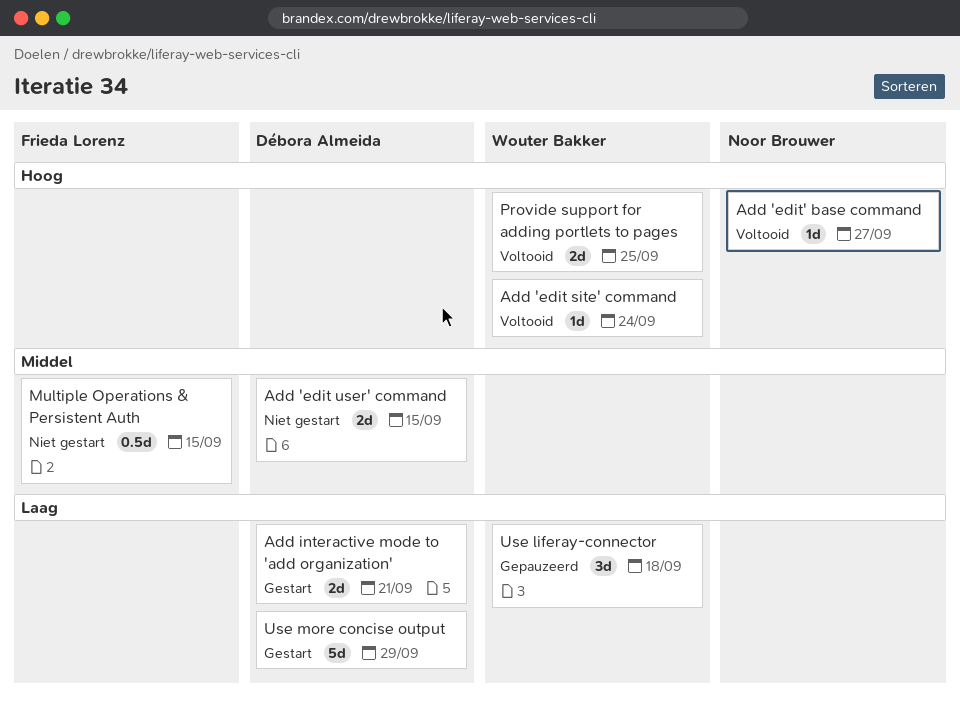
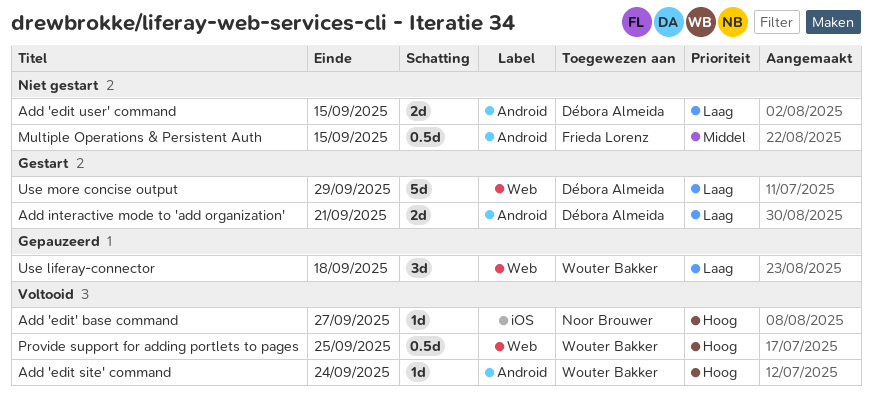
Add 'edit user' command, priority: Middel -> Laag
Provide support for adding portlets to pages, estimate: 2d -> 0.5d

